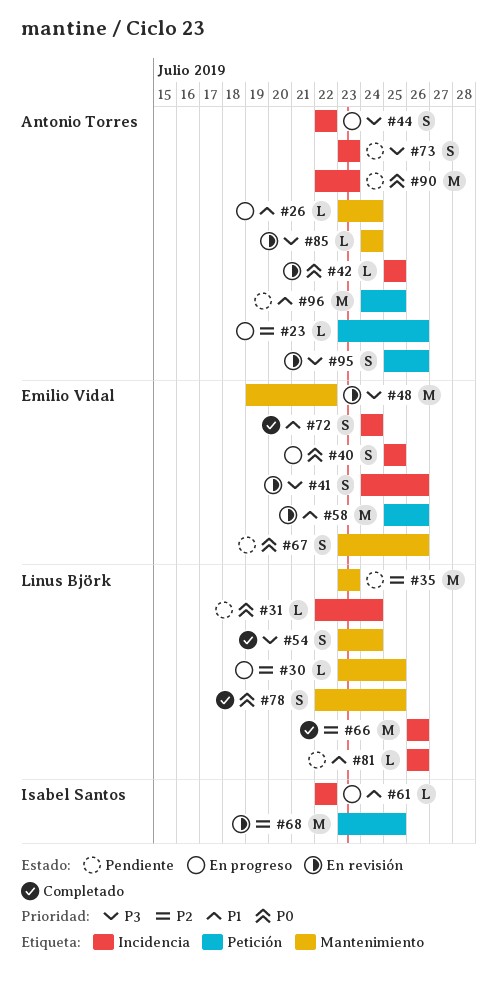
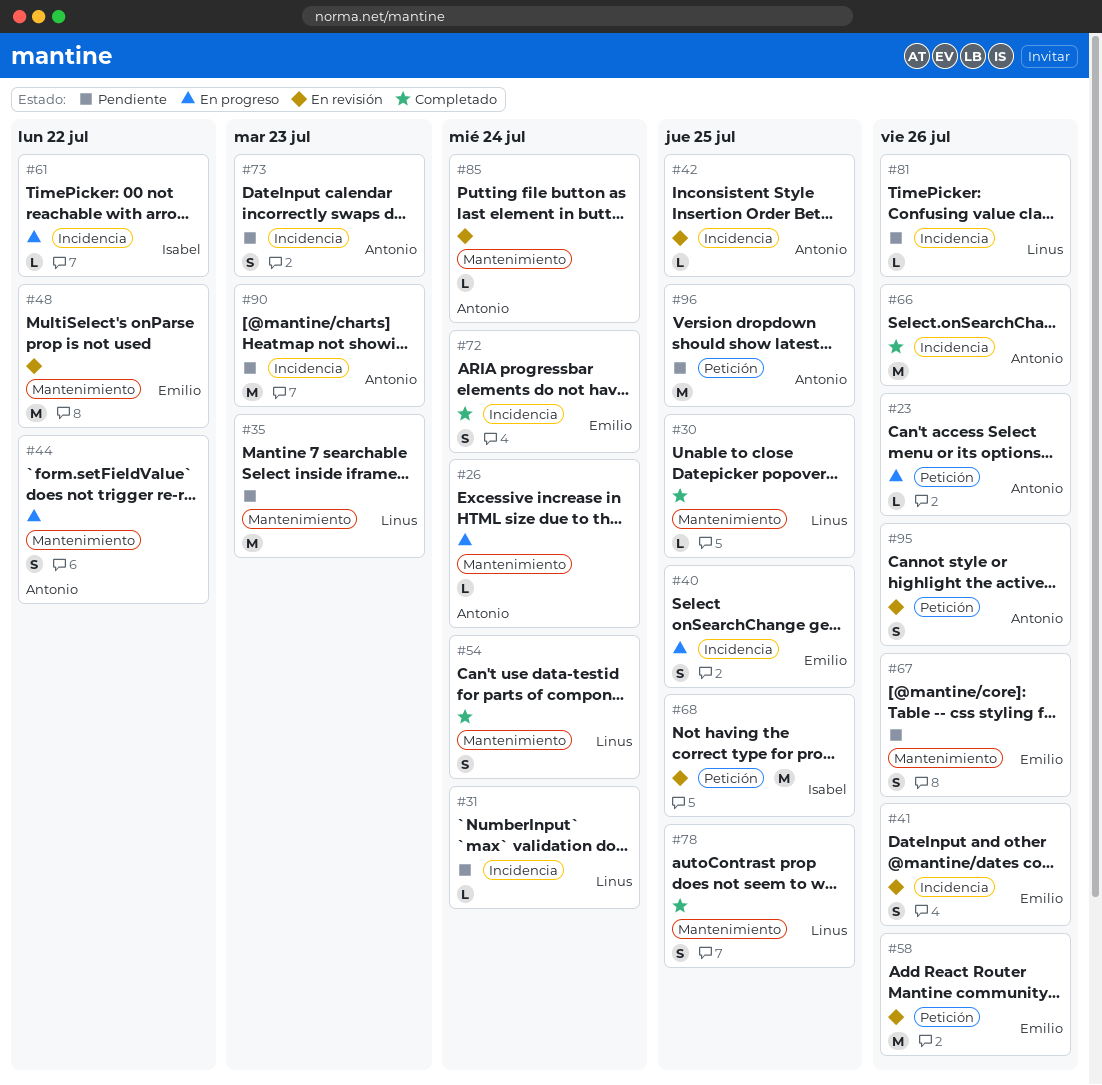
#30, status: En progreso -> Completado
#44, label: Incidencia -> Mantenimiento
#66, owner: Linus Björk -> Antonio Torres

